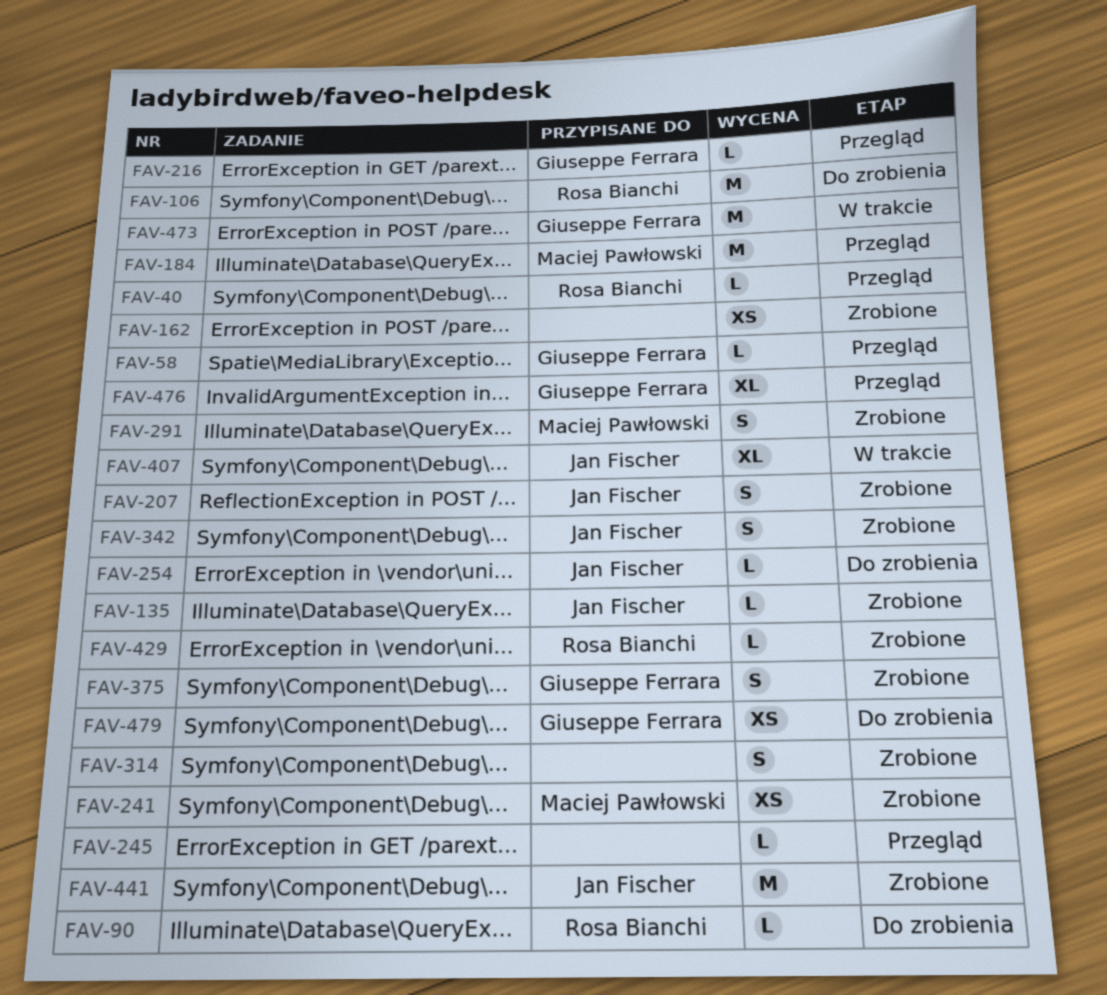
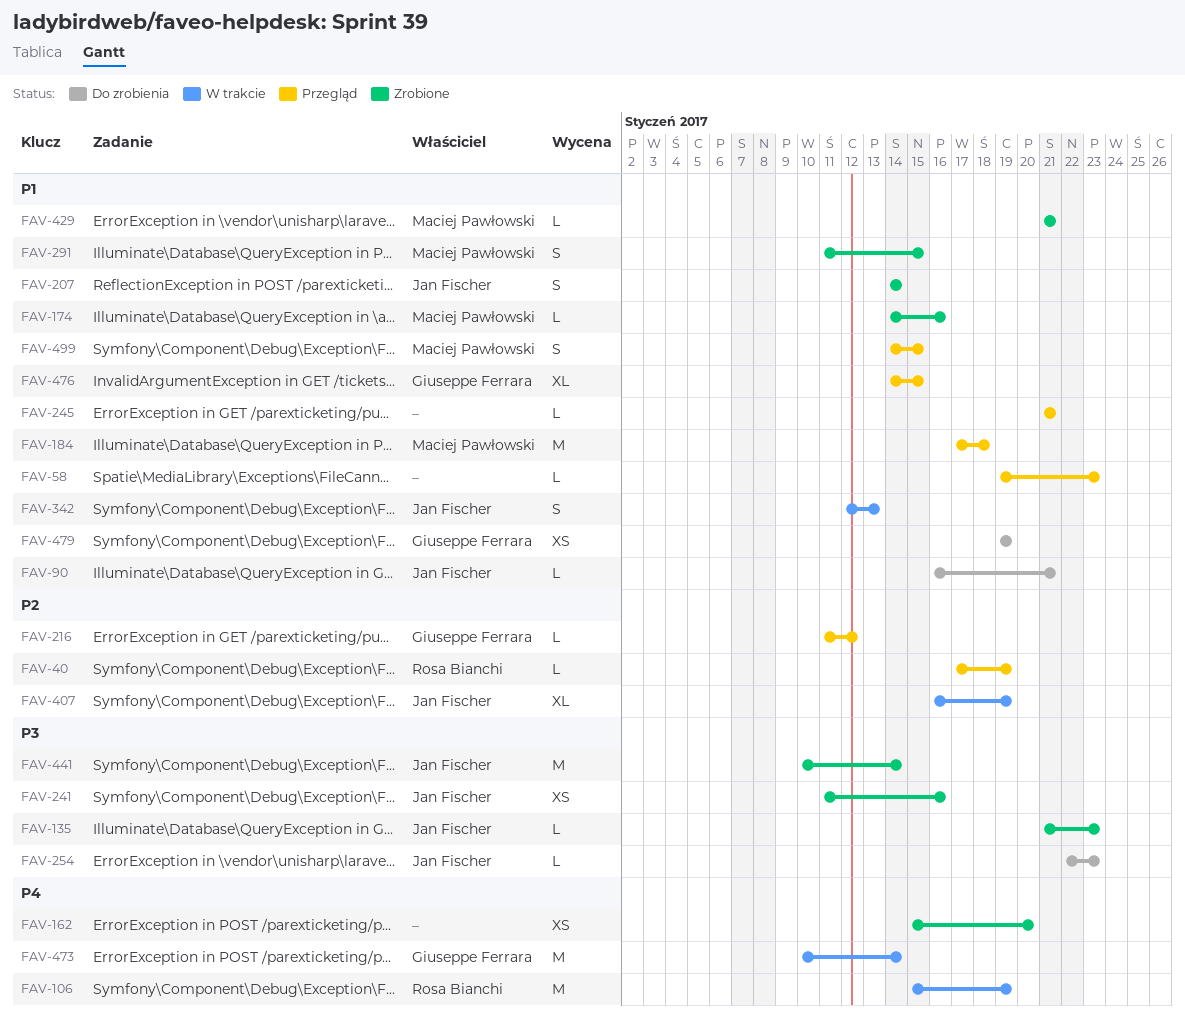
FAV-58, owner: Giuseppe Ferrara -> none
FAV-90, owner: Rosa Bianchi -> Jan Fischer
FAV-106, status: Do zrobienia -> W trakcie
FAV-174: none -> present
FAV-241, owner: Maciej Pawłowski -> Jan Fischer
FAV-314: present -> none
FAV-342, status: Zrobione -> W trakcie
FAV-375: present -> none
FAV-429, owner: Rosa Bianchi -> Maciej Pawłowski
FAV-499: none -> present

